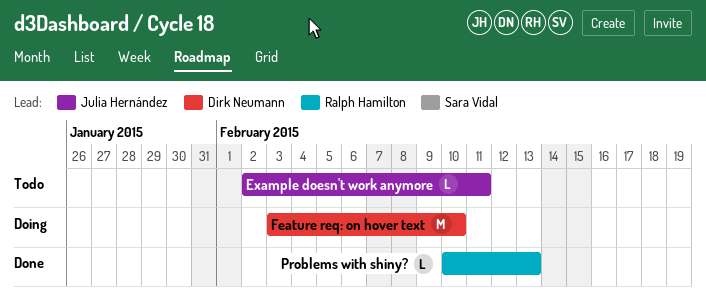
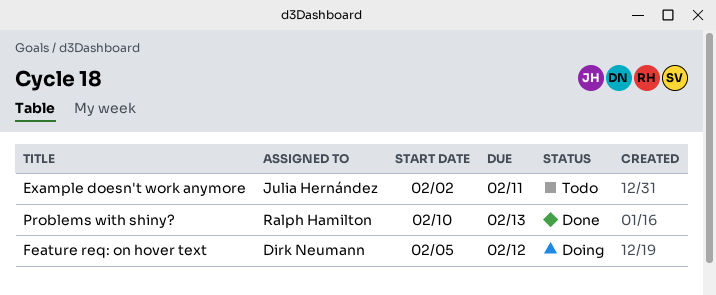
Feature req: on hover text, start: Feb 3 -> Feb 5
Feature req: on hover text, due: Feb 10 -> Feb 12

